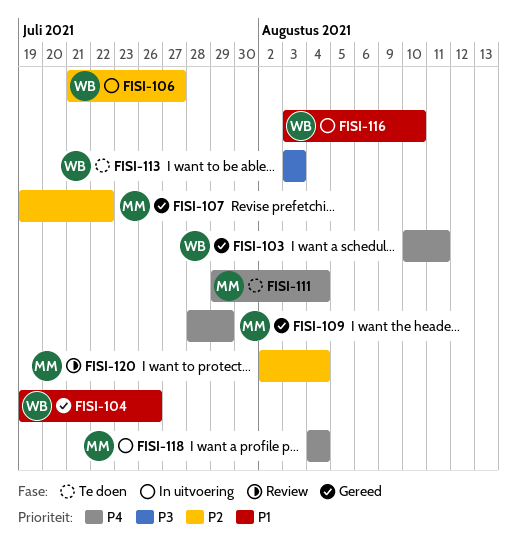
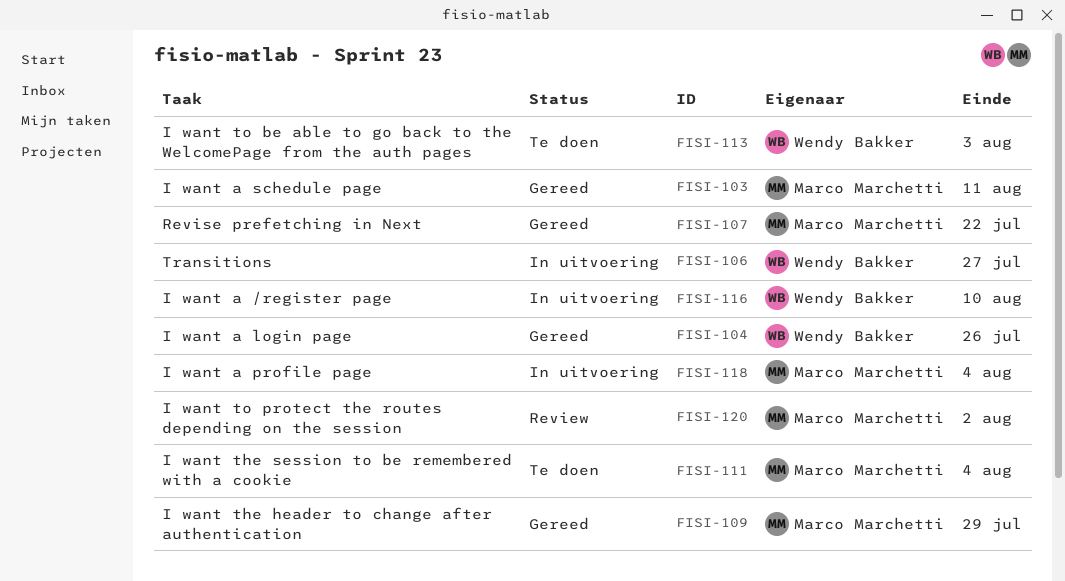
FISI-103, owner: Wendy Bakker -> Marco Marchetti
FISI-120, due: Aug 4 -> Aug 2

